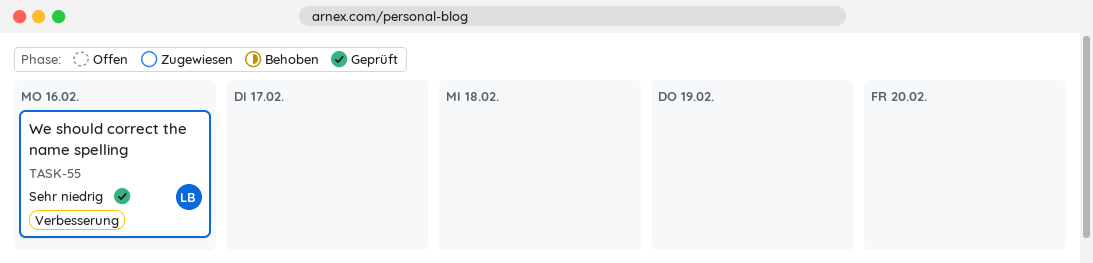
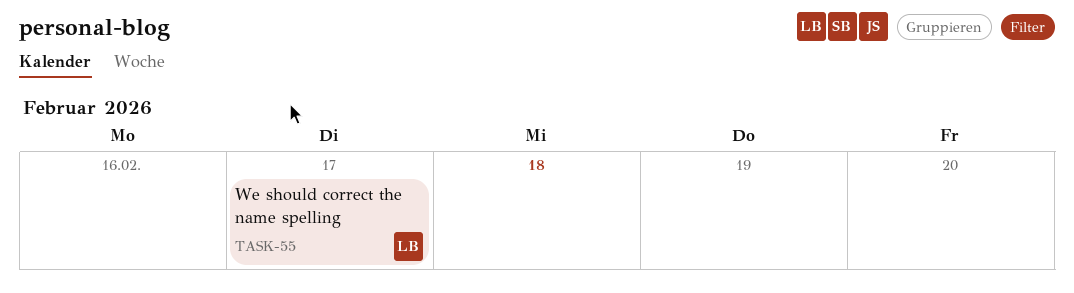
TASK-55, due: Feb 16 -> Feb 17

